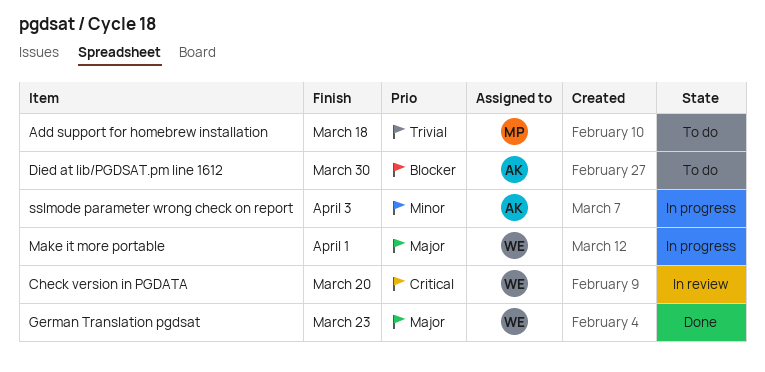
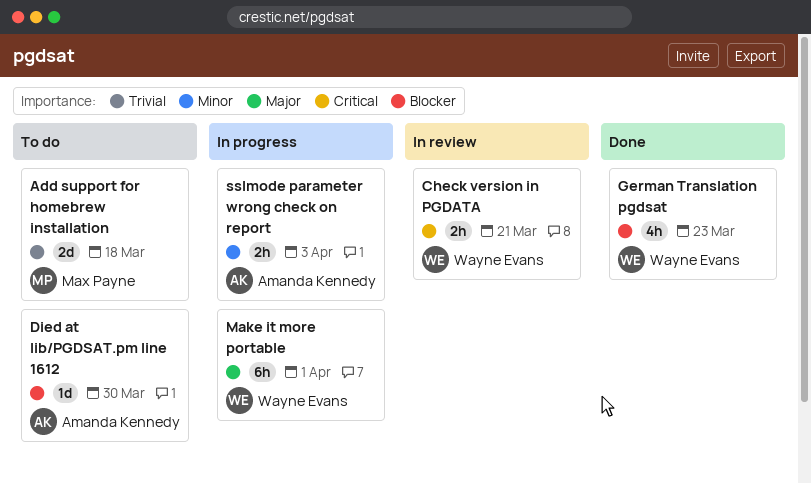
Check version in PGDATA, due: Mar 20 -> Mar 21
German Translation pgdsat, priority: Major -> Blocker

